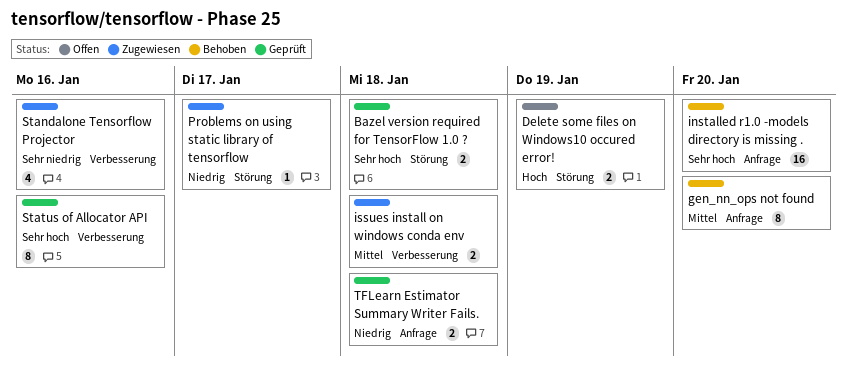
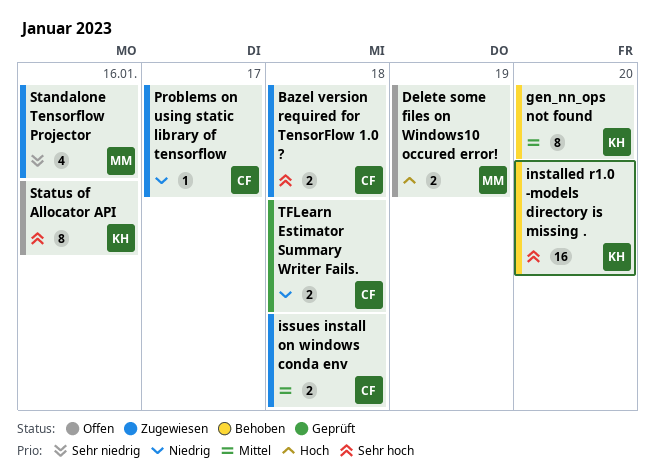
Bazel version required for TensorFlow 1.0 ?, status: Geprüft -> Zugewiesen
Status of Allocator API, status: Geprüft -> Offen

